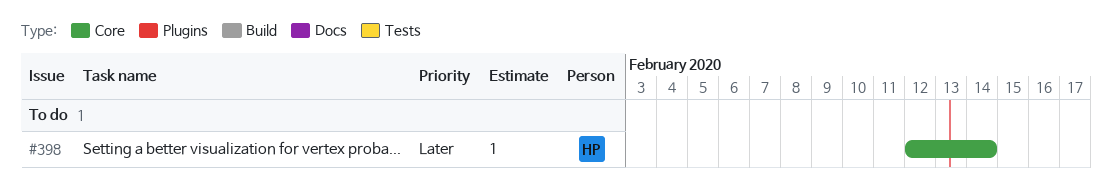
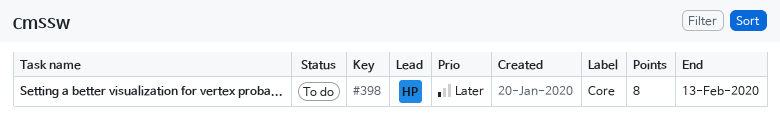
#398, estimate: 1 -> 8
#398, due: Feb 14 -> Feb 13

